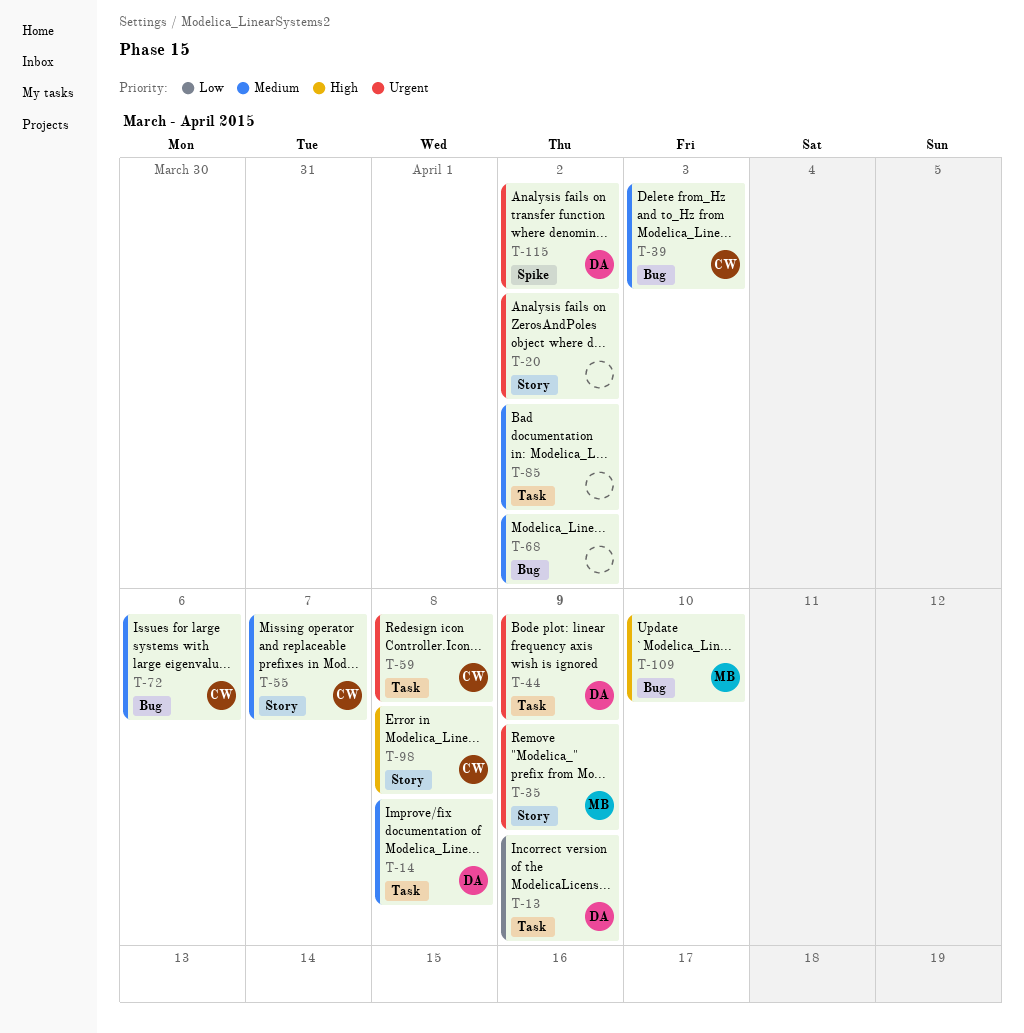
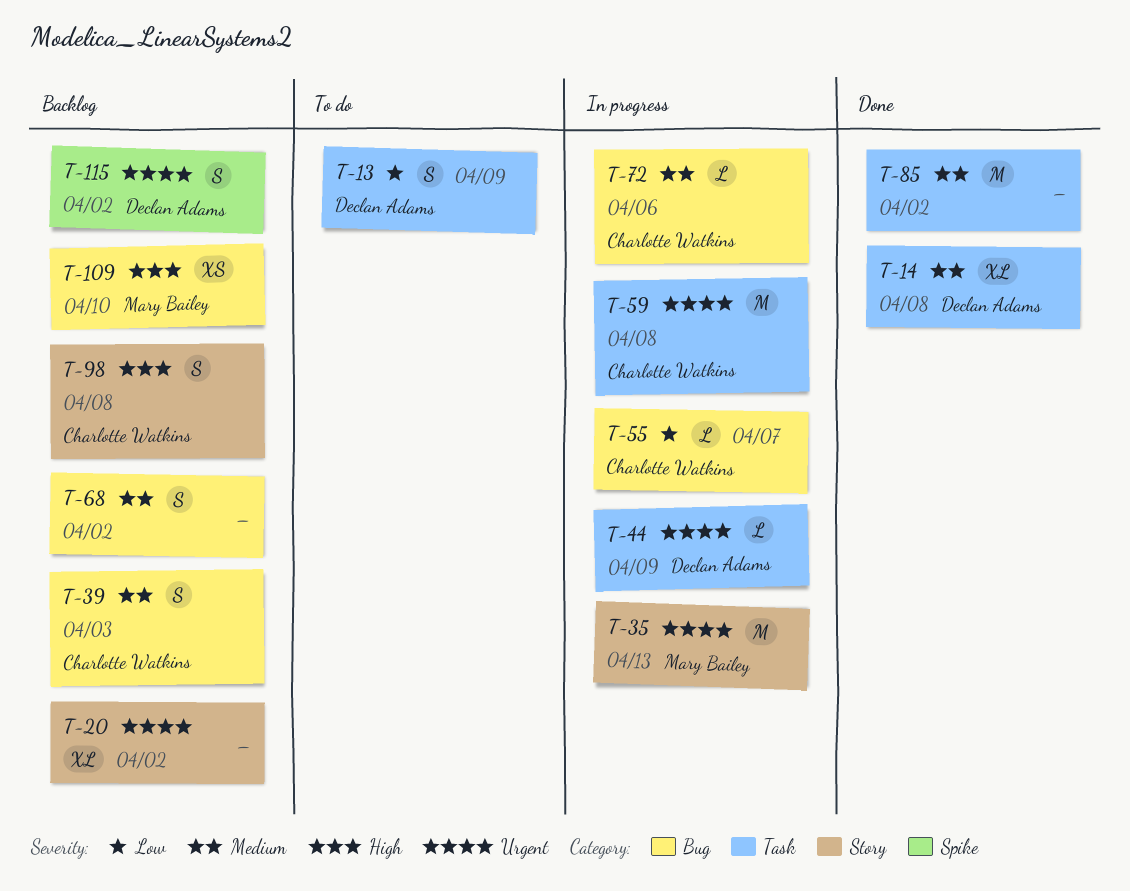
T-35, due: Apr 9 -> Apr 13
T-55, priority: Medium -> Low
T-55, label: Story -> Bug

